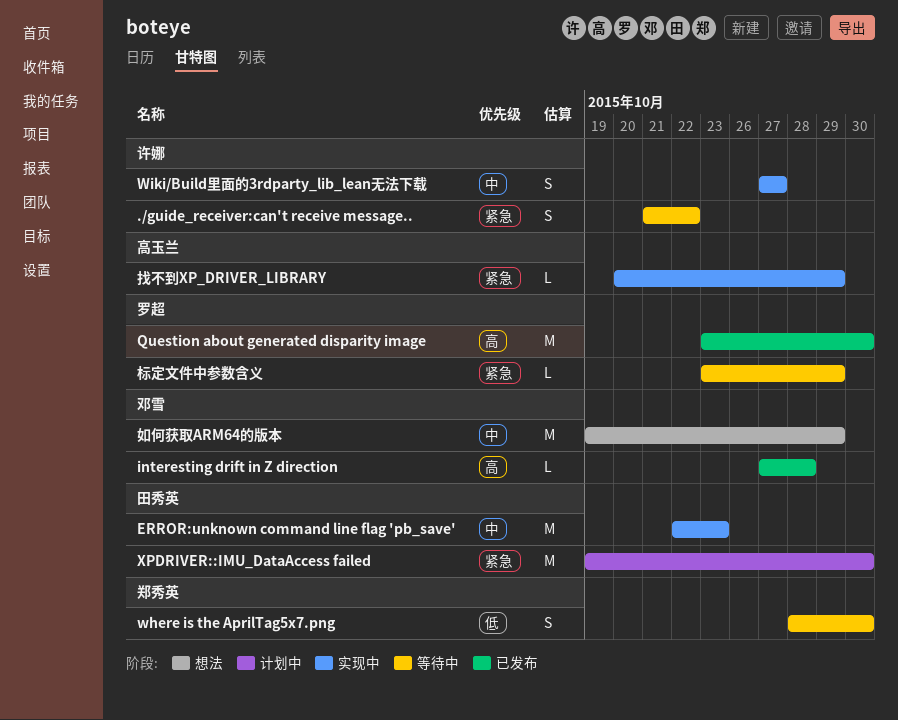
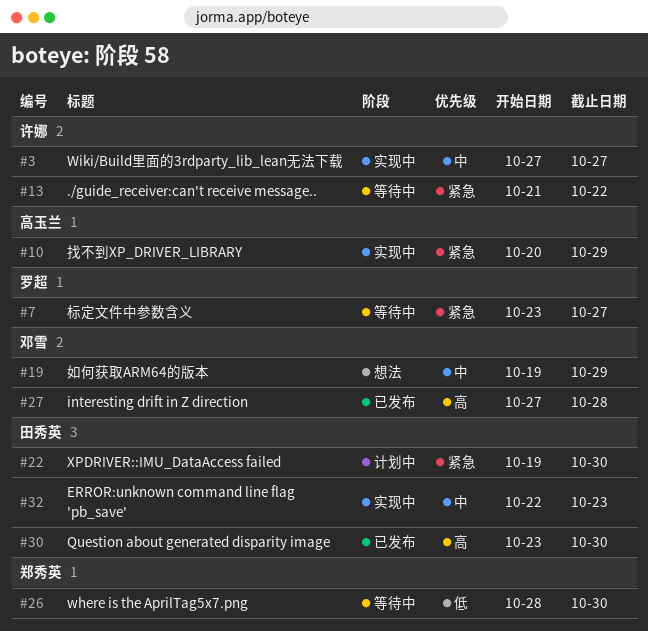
Question about generated disparity image, owner: 罗超 -> 田秀英
标定文件中参数含义, due: Oct 29 -> Oct 27

